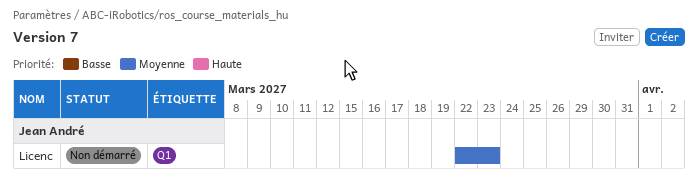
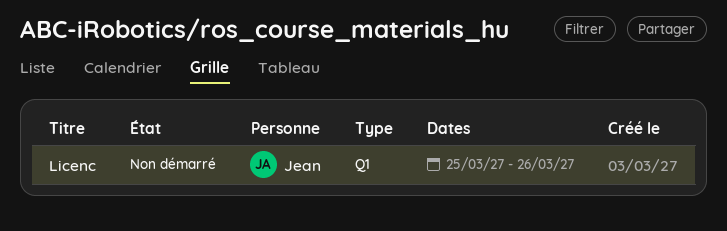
Licenc, start: Mar 22 -> Mar 25
Licenc, due: Mar 23 -> Mar 26

